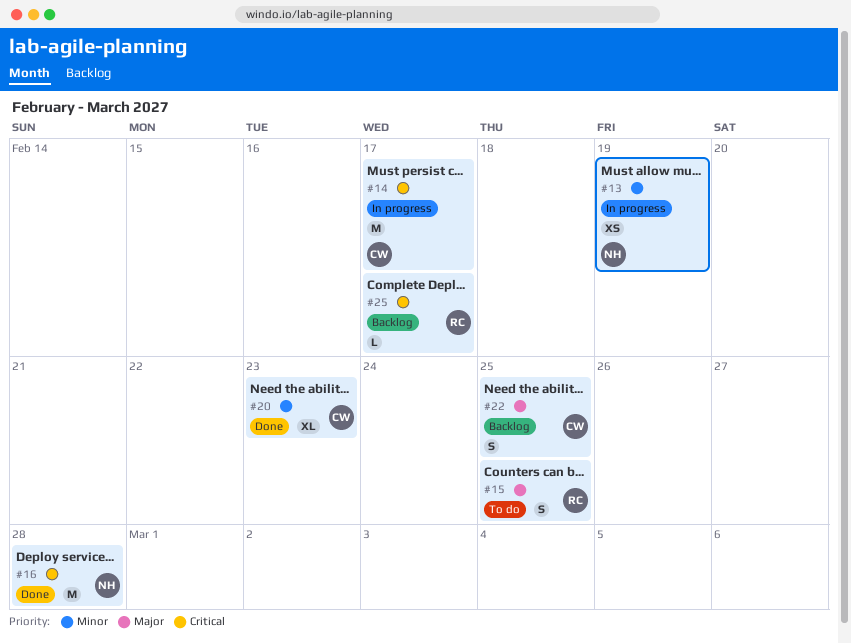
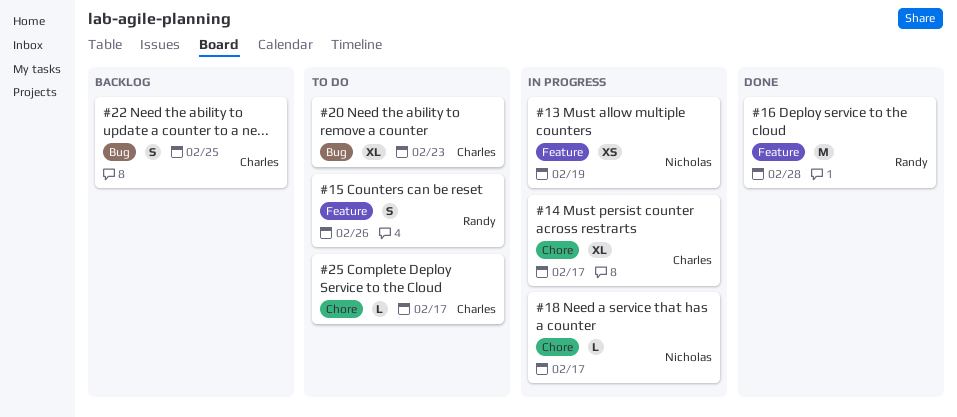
#14, estimate: M -> XL
#15, due: Feb 25 -> Feb 26
#16, owner: Nicholas -> Randy
#18: none -> present
#20, status: Done -> To do
#25, status: Backlog -> To do
#25, owner: Randy -> Charles

